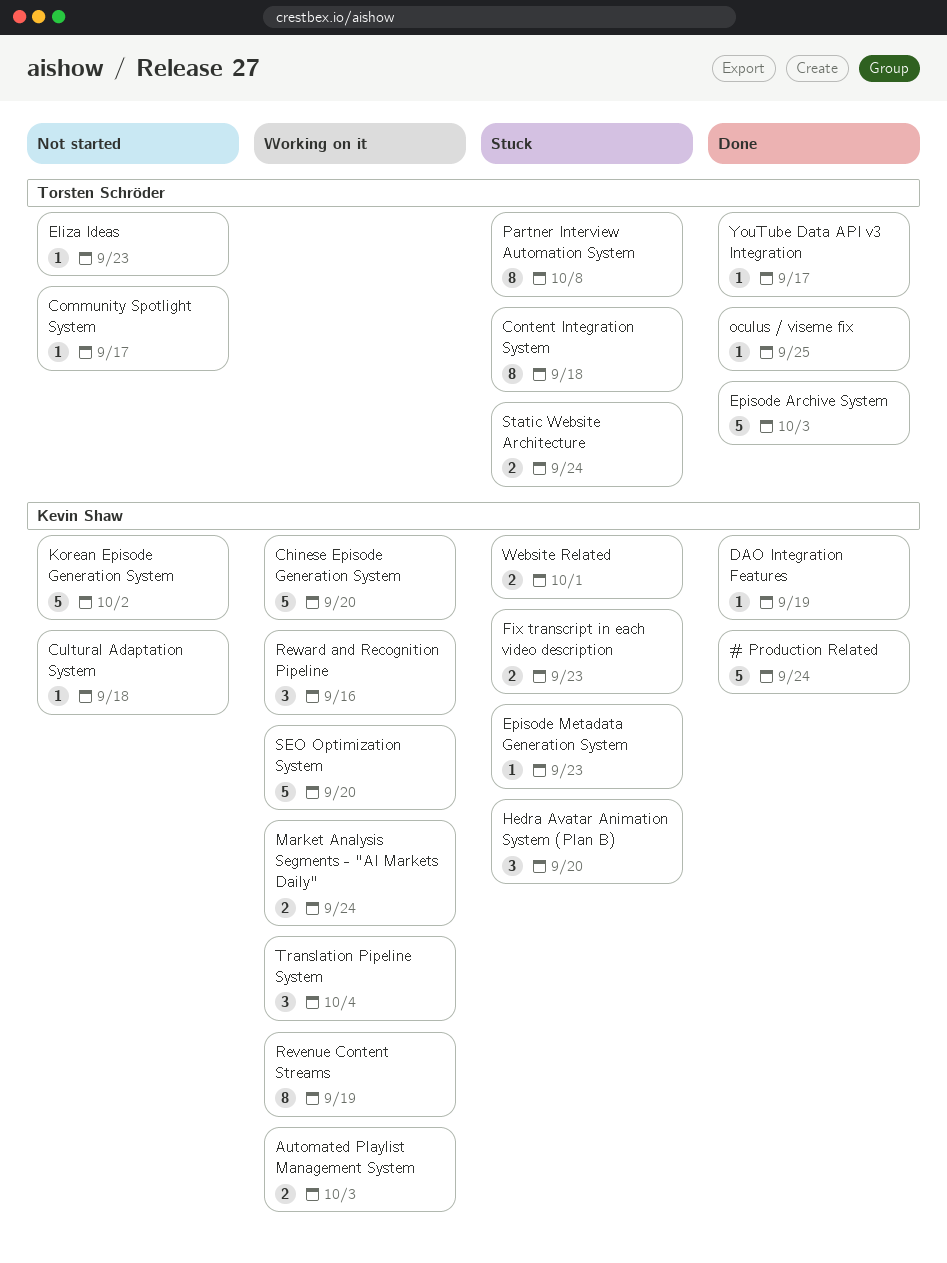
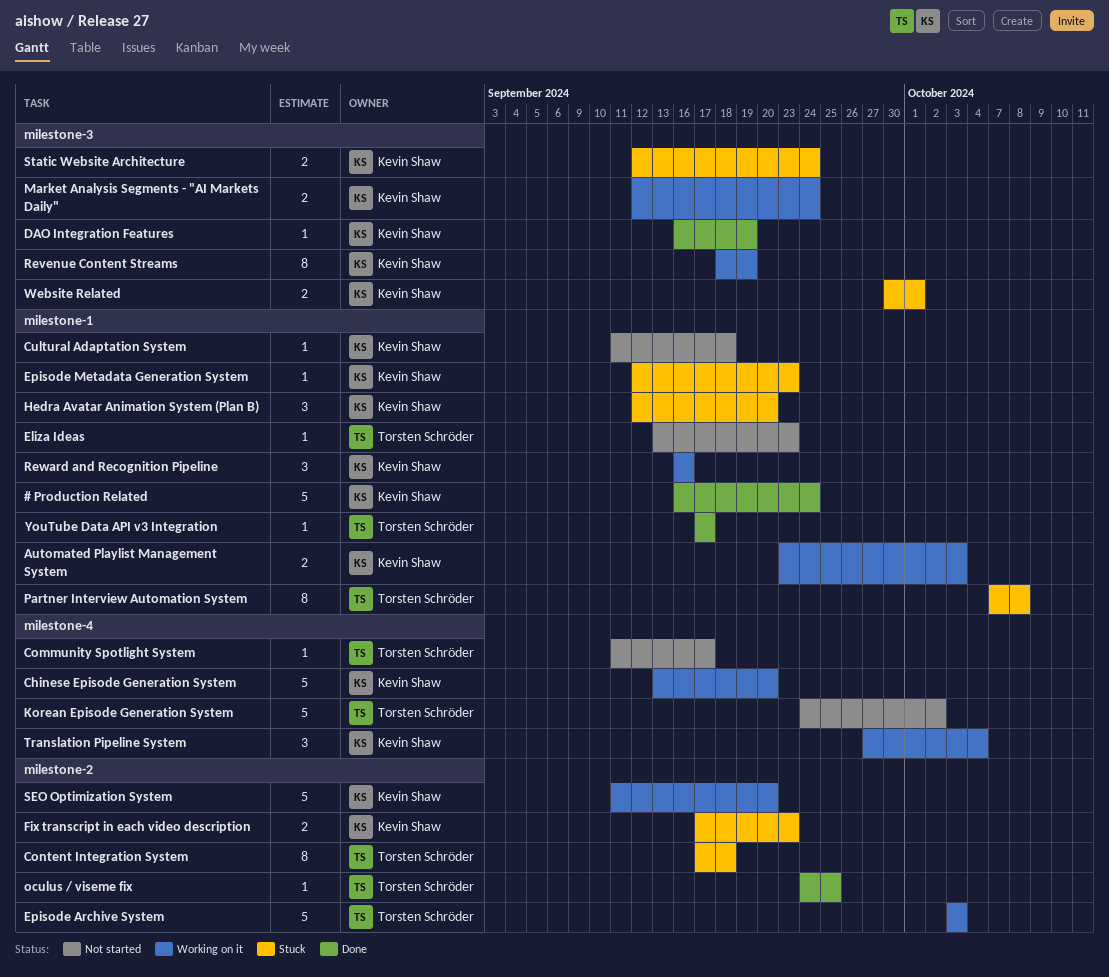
Episode Archive System, status: Done -> Working on it
Korean Episode Generation System, owner: Kevin Shaw -> Torsten Schröder
Static Website Architecture, owner: Torsten Schröder -> Kevin Shaw

